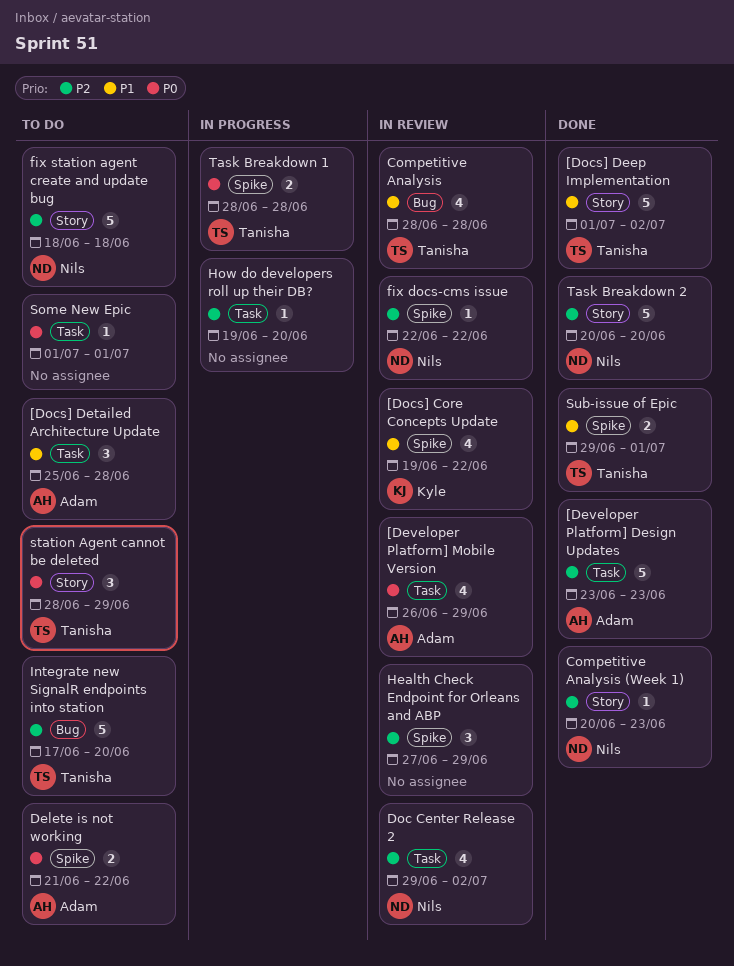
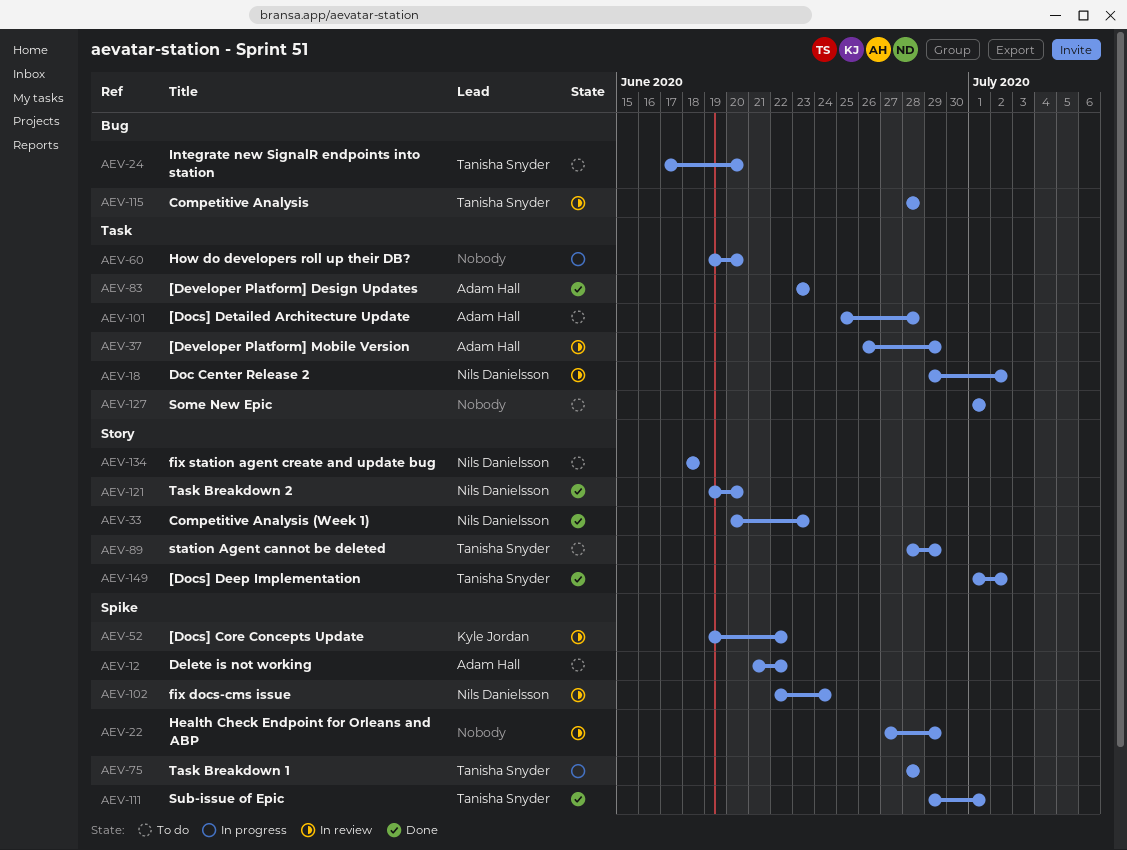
fix docs-cms issue, due: Jun 22 -> Jun 24
Task Breakdown 2, start: Jun 20 -> Jun 19

